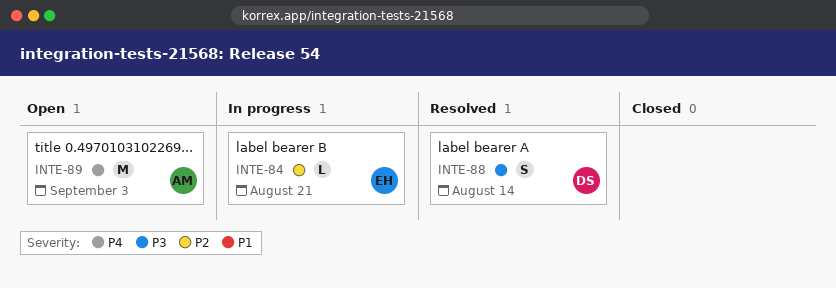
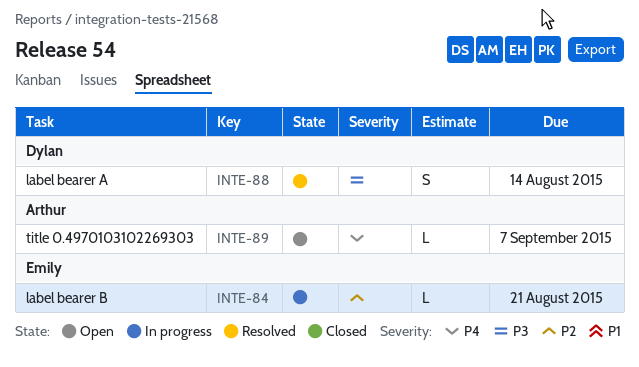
INTE-89, estimate: M -> L
INTE-89, due: Sep 3 -> Sep 7

